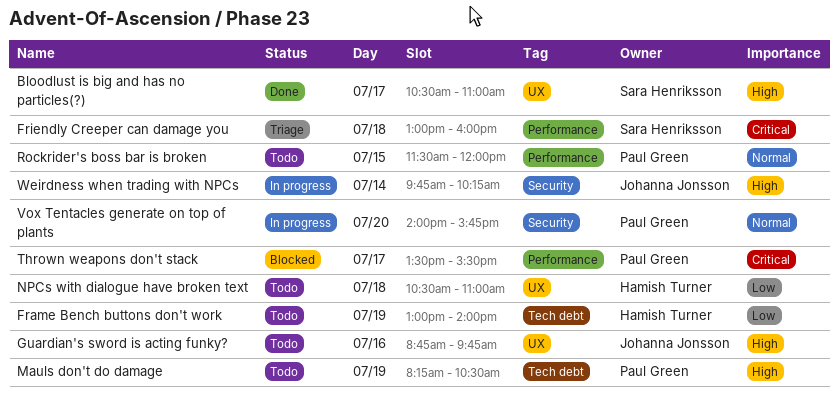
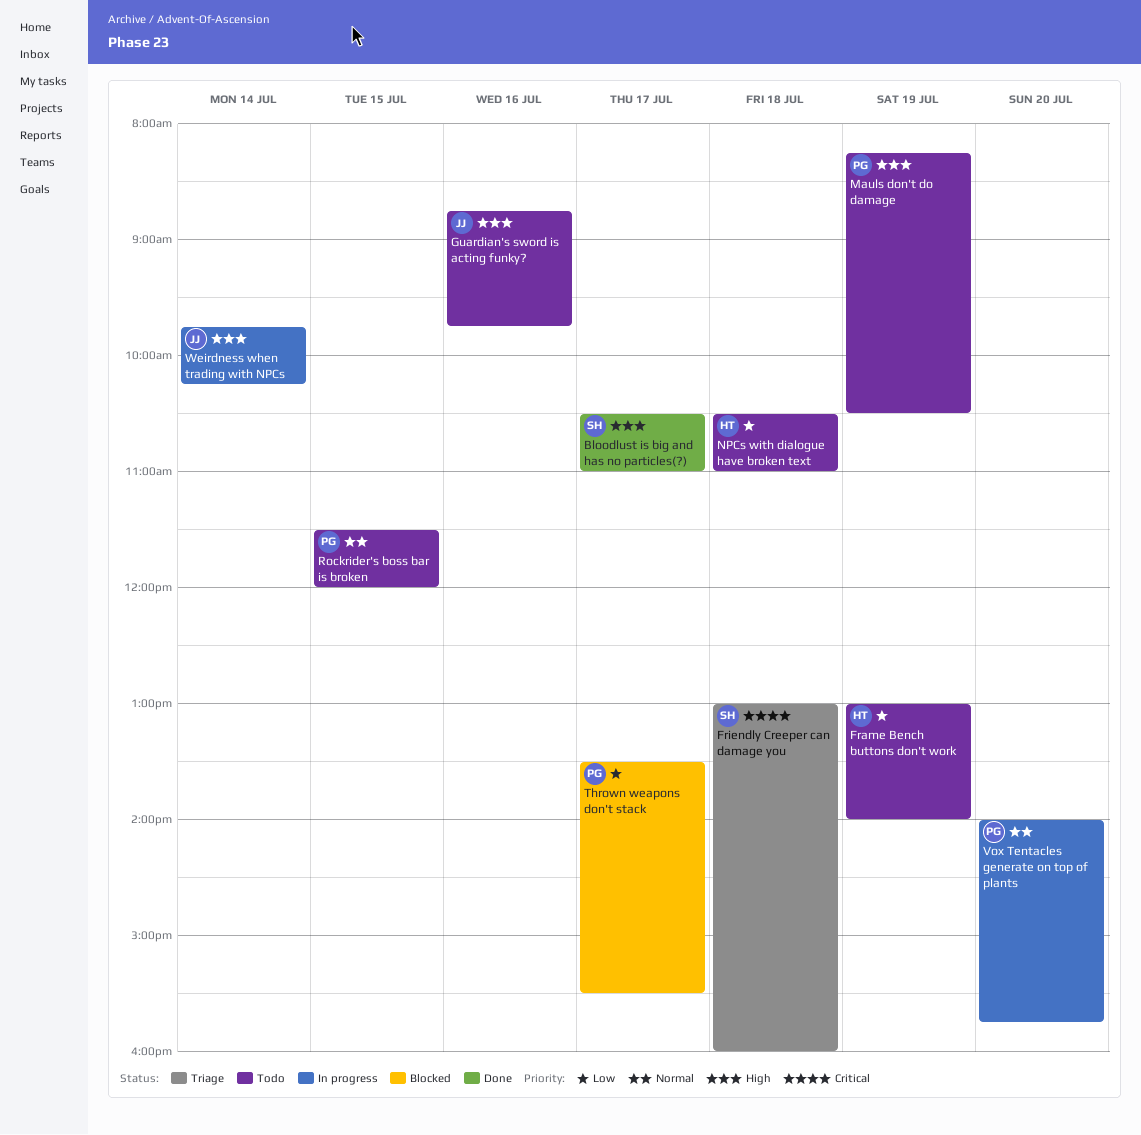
Thrown weapons don't stack, priority: Critical -> Low

